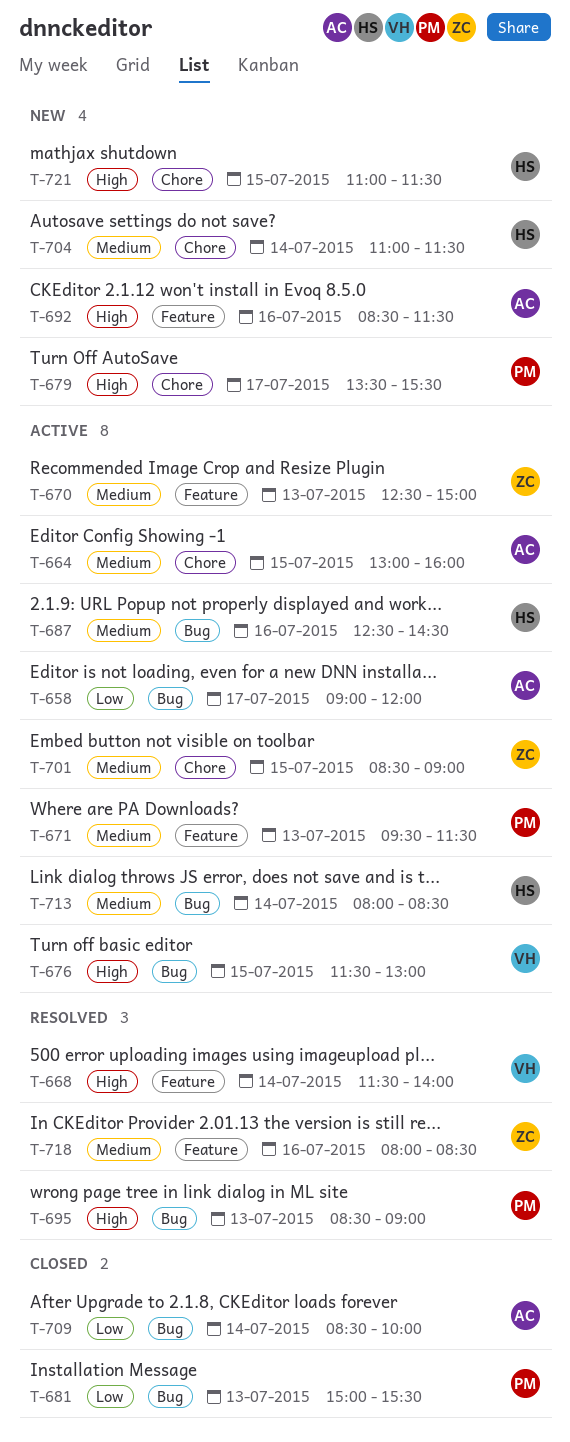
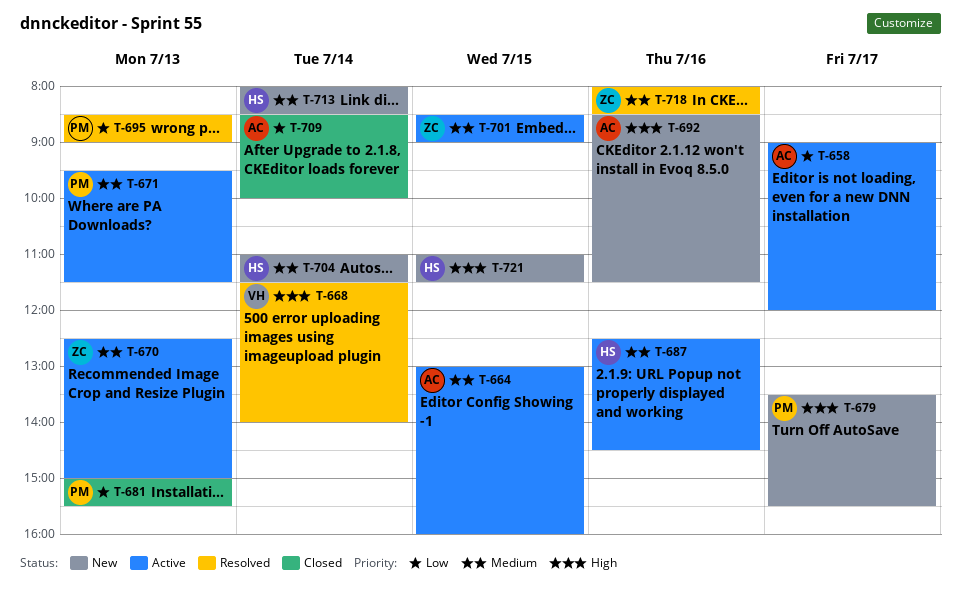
T-676: present -> none
T-695, priority: High -> Low
T-713, status: Active -> New

